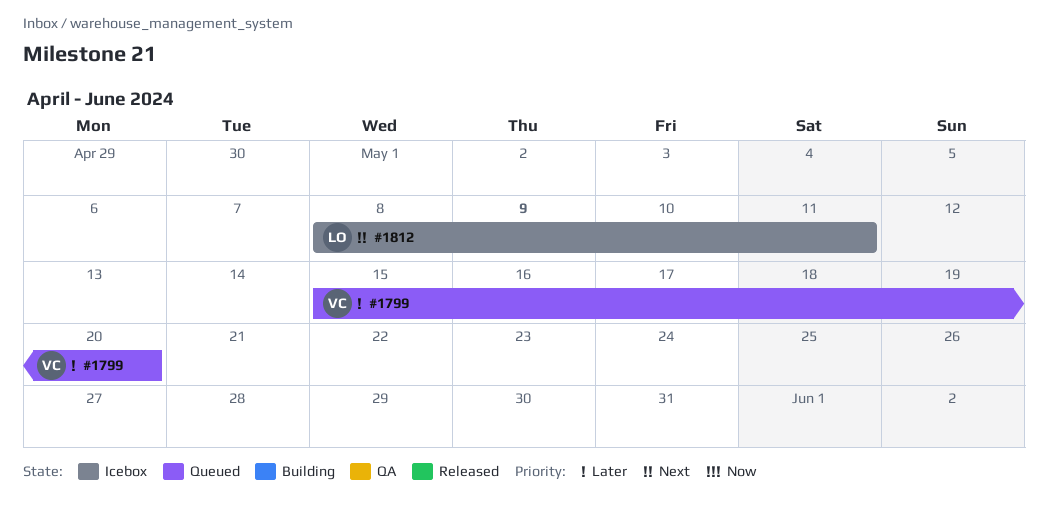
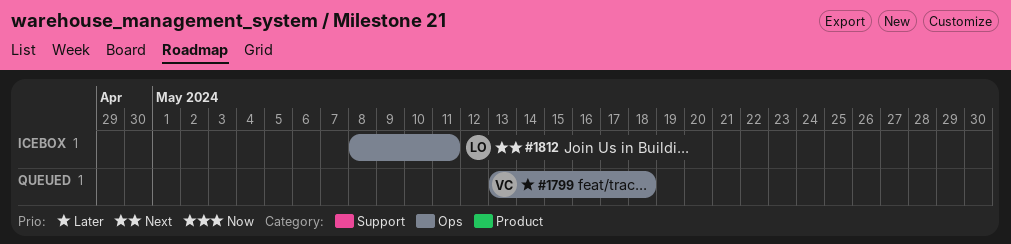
#1799, start: May 15 -> May 13
#1799, due: May 20 -> May 18

